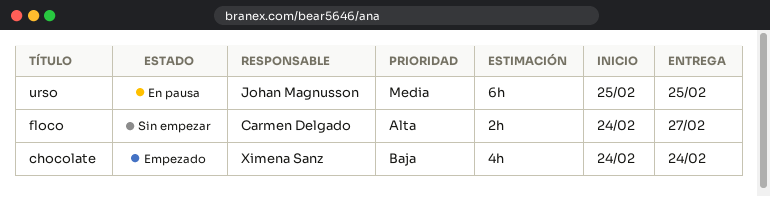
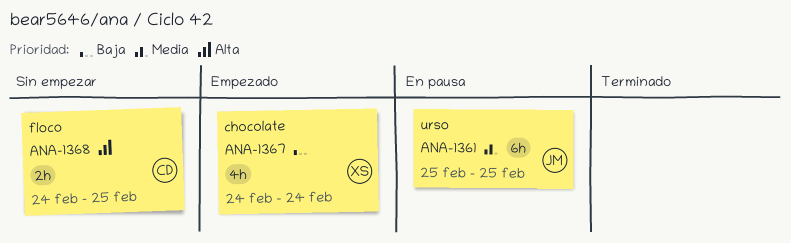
floco, due: Feb 27 -> Feb 25

